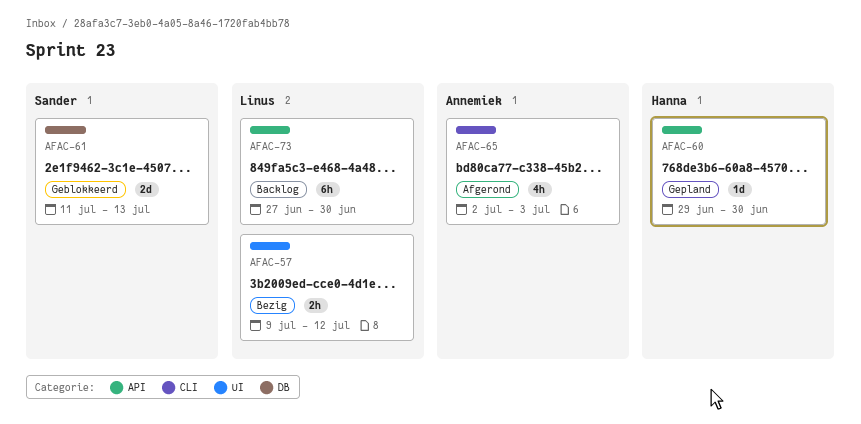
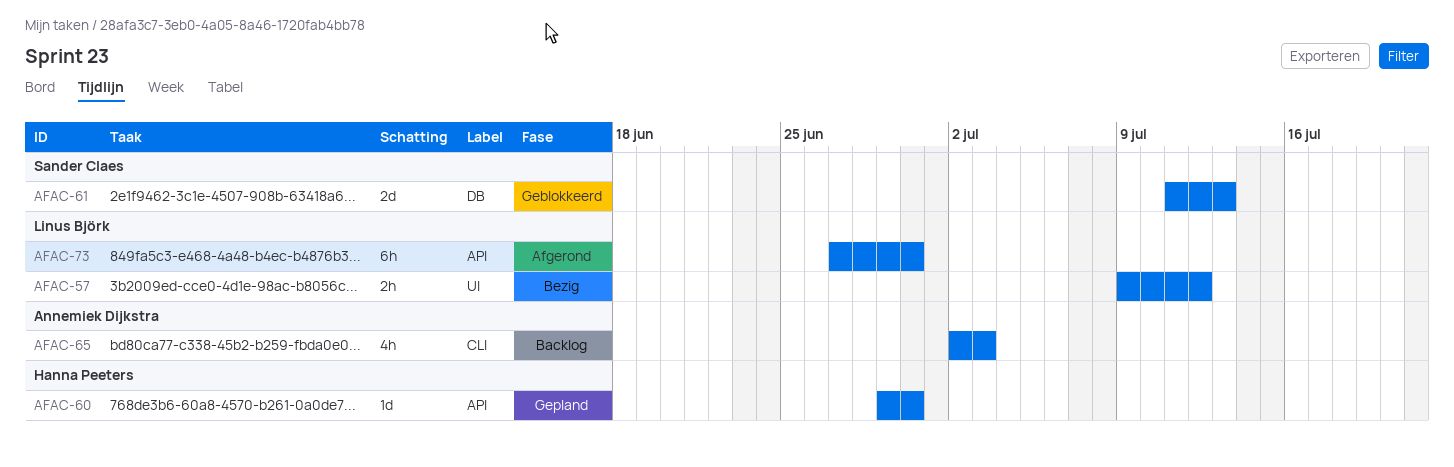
AFAC-65, status: Afgerond -> Backlog
AFAC-73, status: Backlog -> Afgerond

